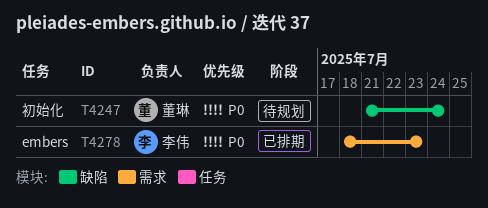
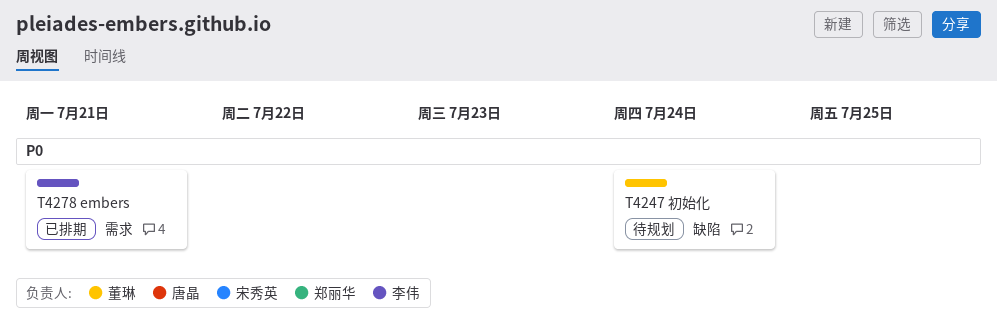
T4278, due: Jul 23 -> Jul 21

